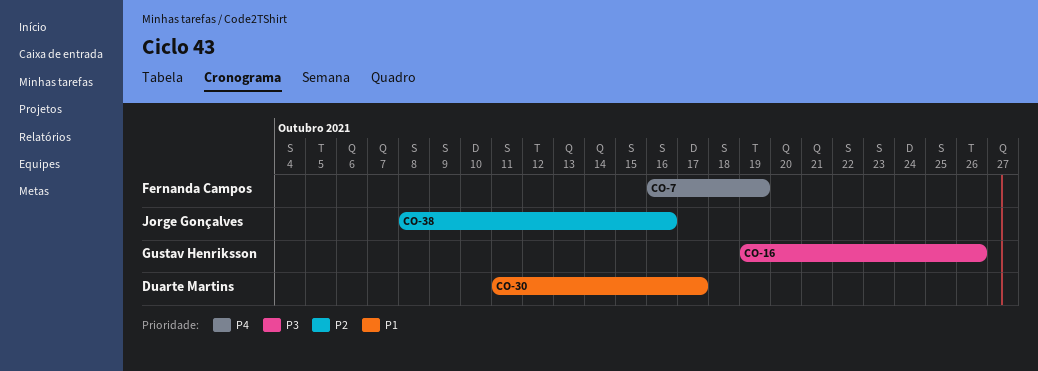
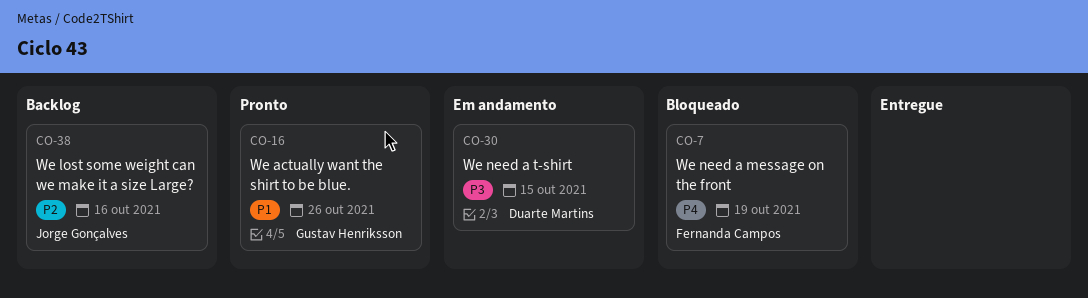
CO-16, priority: P3 -> P1
CO-30, priority: P1 -> P3
CO-30, due: Oct 17 -> Oct 15

